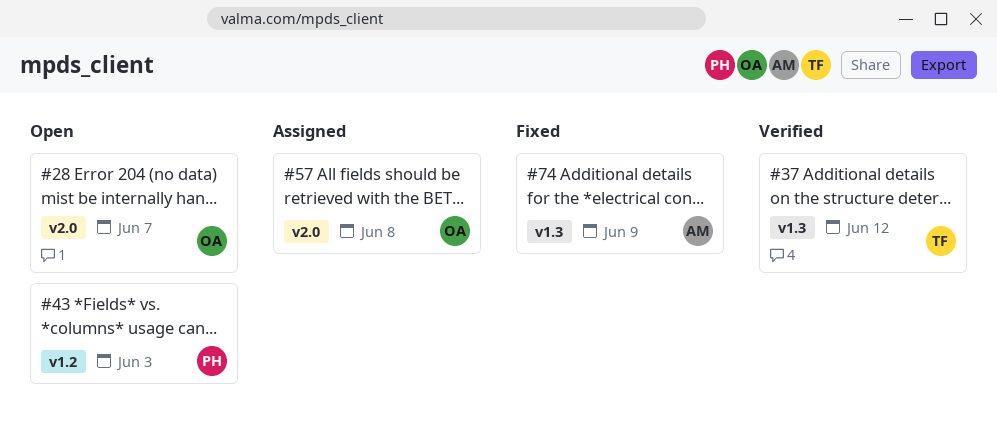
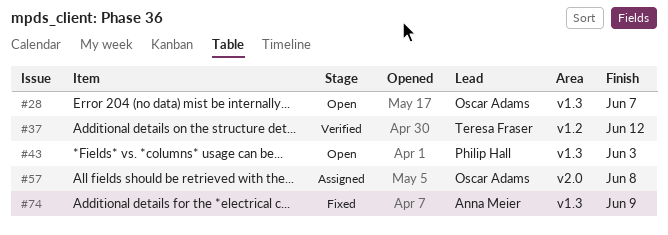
#28, label: v2.0 -> v1.3
#37, label: v1.3 -> v1.2
#43, label: v1.2 -> v1.3

